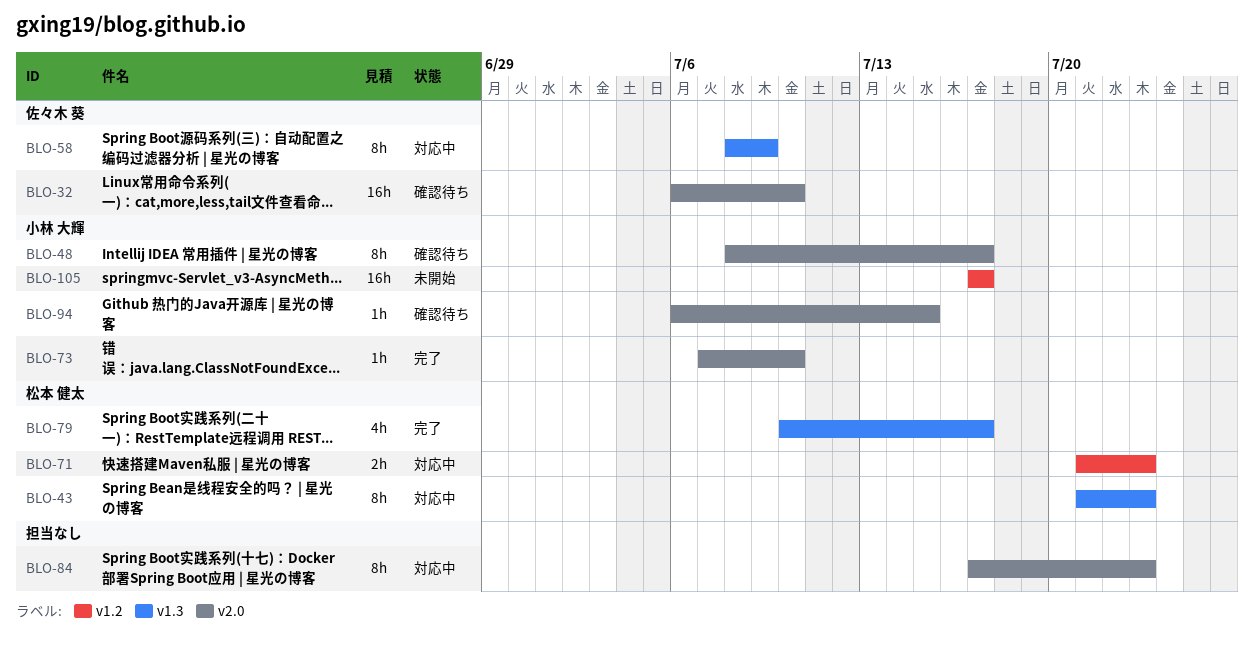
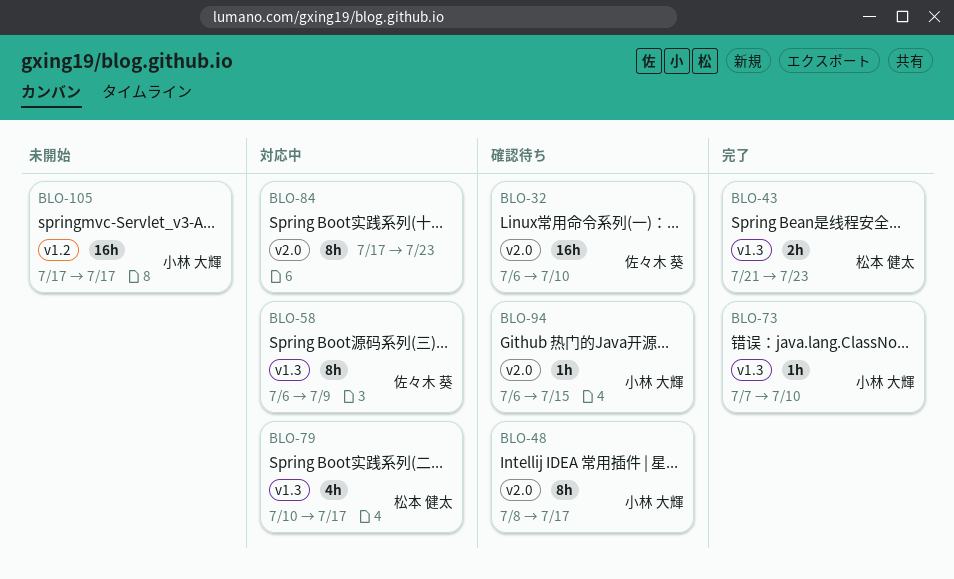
BLO-43, status: 対応中 -> 完了
BLO-43, estimate: 8h -> 2h
BLO-58, start: Jul 8 -> Jul 6
BLO-71: present -> none
BLO-73, label: v2.0 -> v1.3
BLO-79, status: 完了 -> 対応中

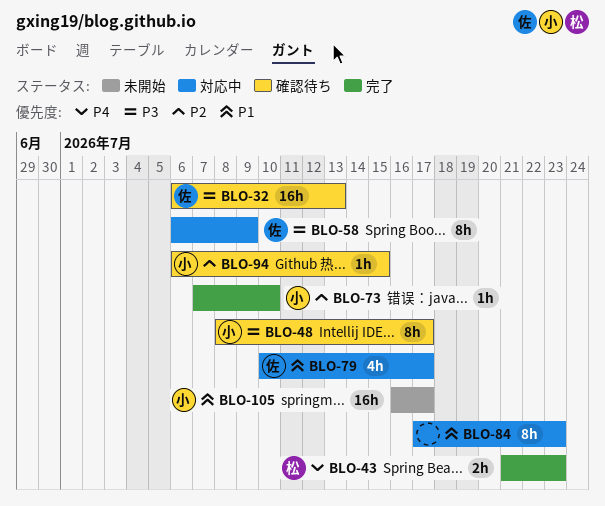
BLO-32, due: Jul 10 -> Jul 13
BLO-79, owner: 松本 健太 -> 佐々木 葵
BLO-105, start: Jul 17 -> Jul 16

